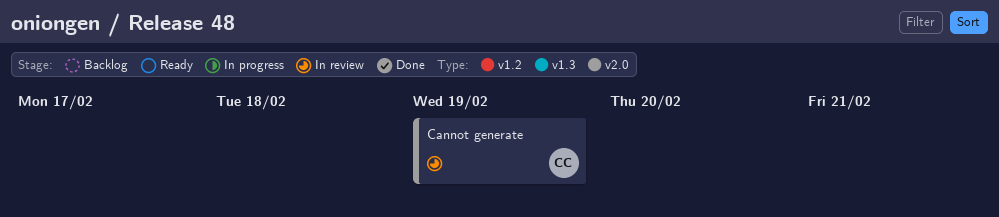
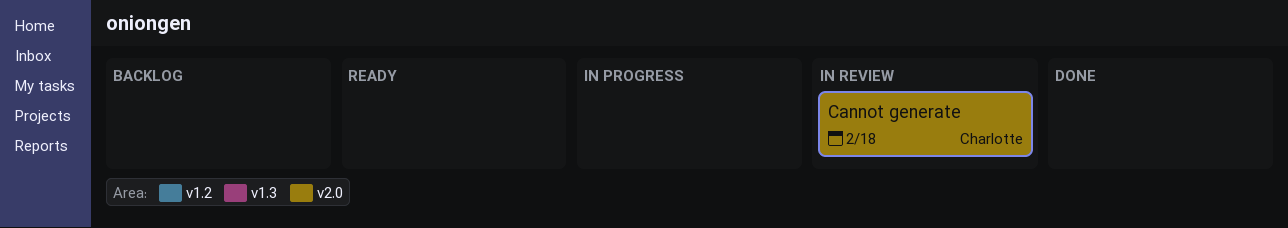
Cannot generate, due: Feb 19 -> Feb 18

